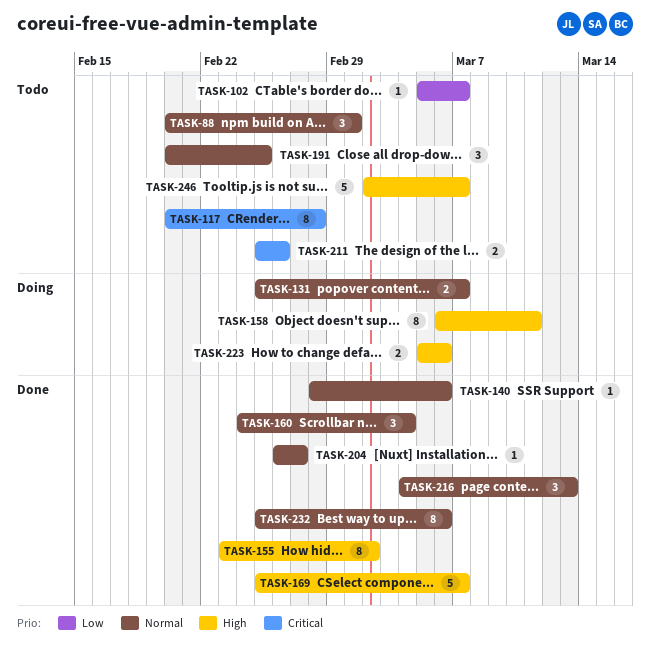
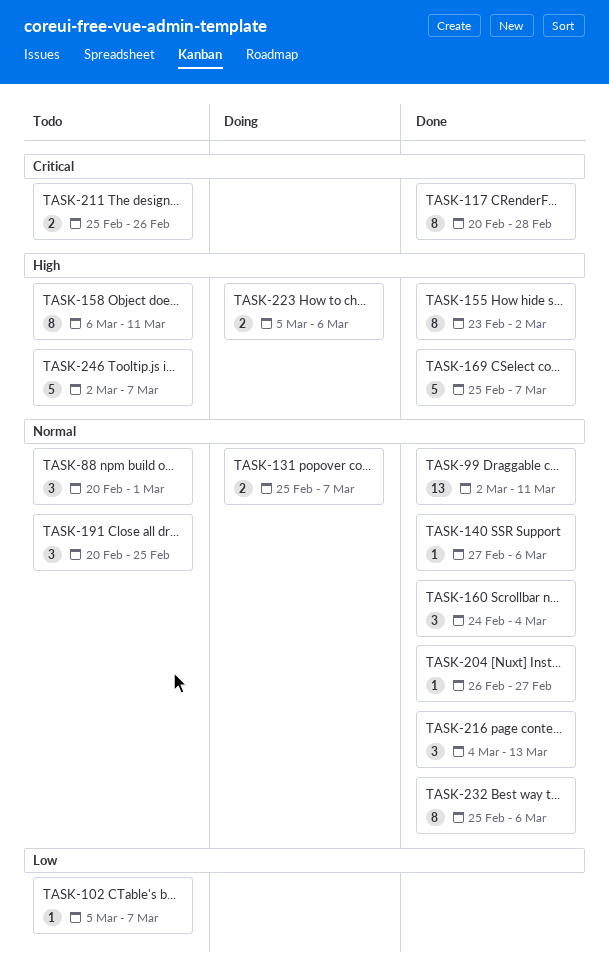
TASK-99: none -> present
TASK-117, status: Todo -> Done
TASK-140, start: Feb 28 -> Feb 27
TASK-158, status: Doing -> Todo

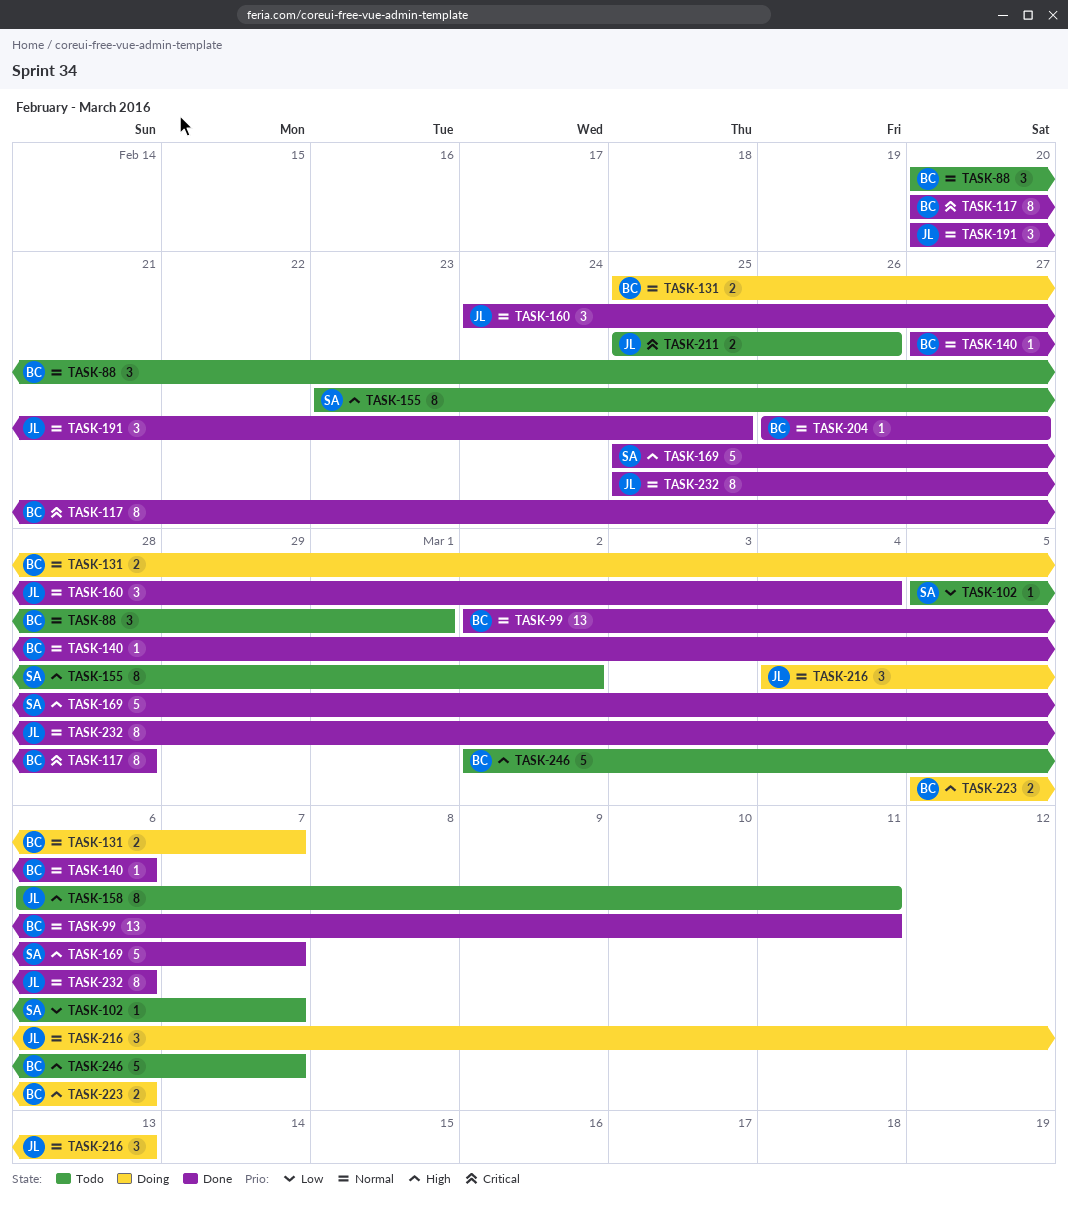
TASK-155, status: Done -> Todo
TASK-191, status: Todo -> Done
TASK-216, status: Done -> Doing

